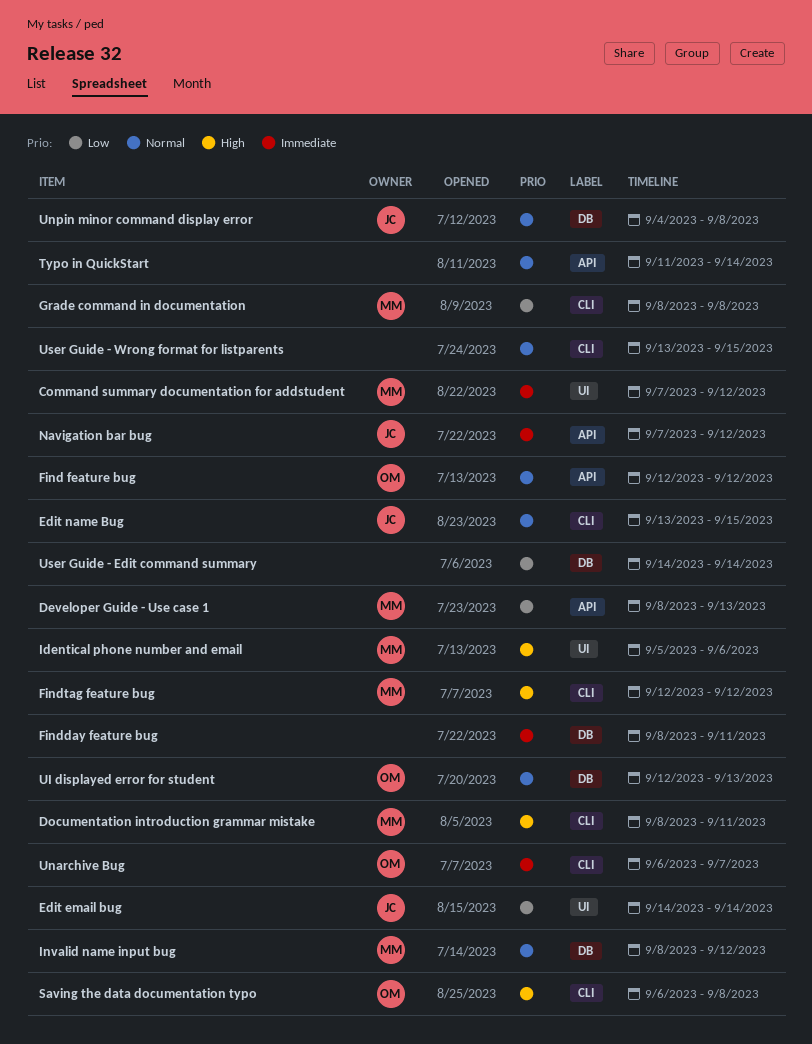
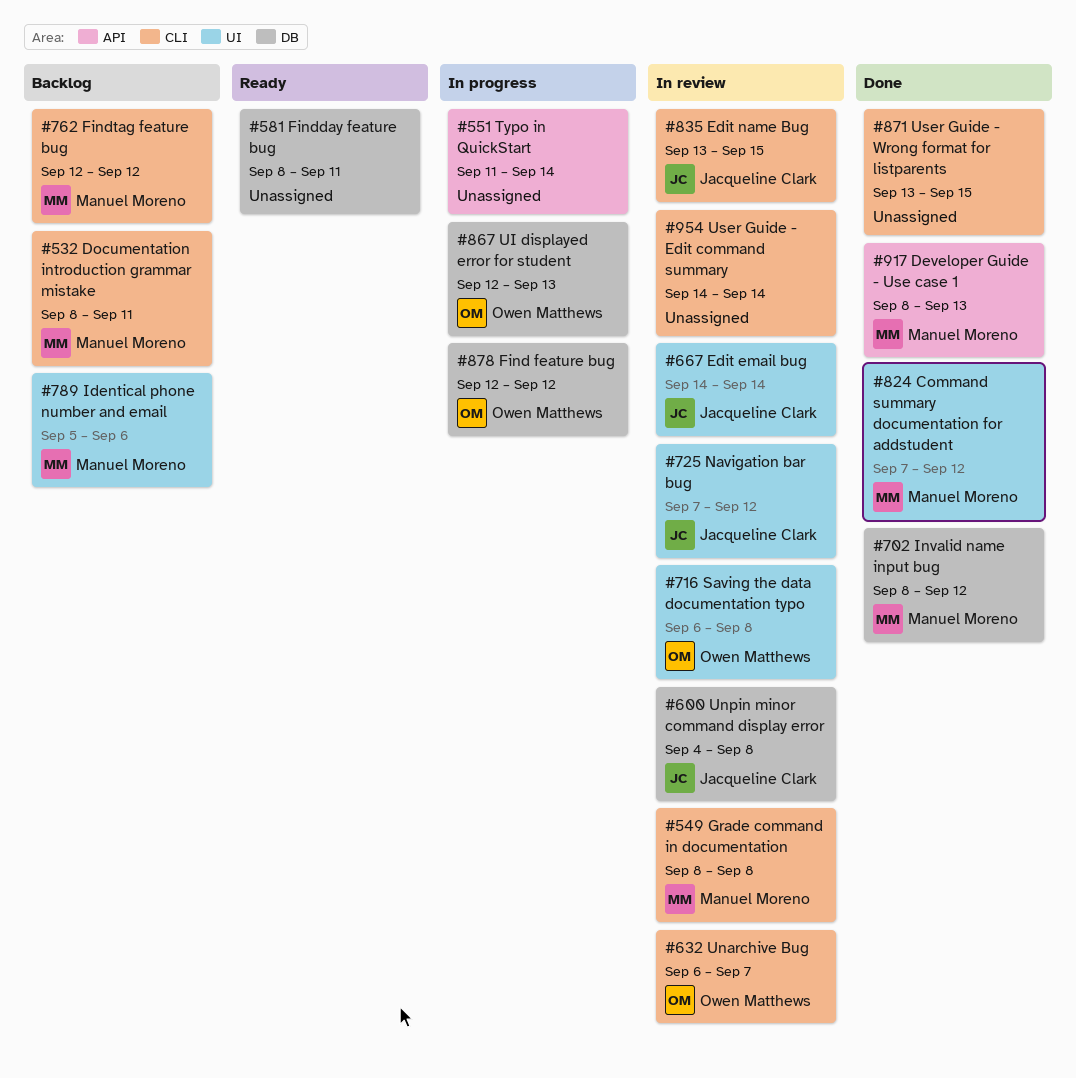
Find feature bug, label: API -> DB
Navigation bar bug, label: API -> UI
Saving the data documentation typo, label: CLI -> UI
User Guide - Edit command summary, label: DB -> CLI

